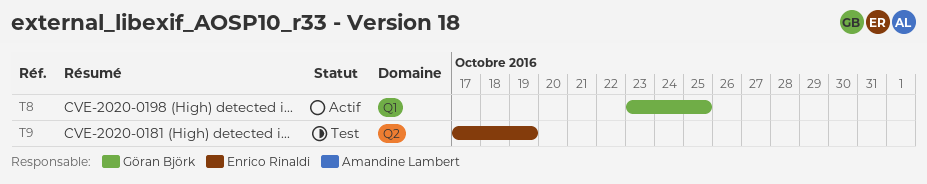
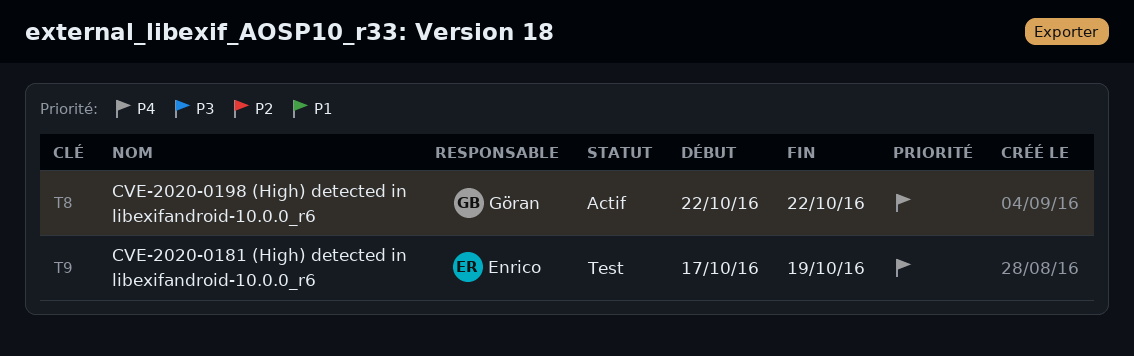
T8, start: Oct 23 -> Oct 22
T8, due: Oct 25 -> Oct 22

